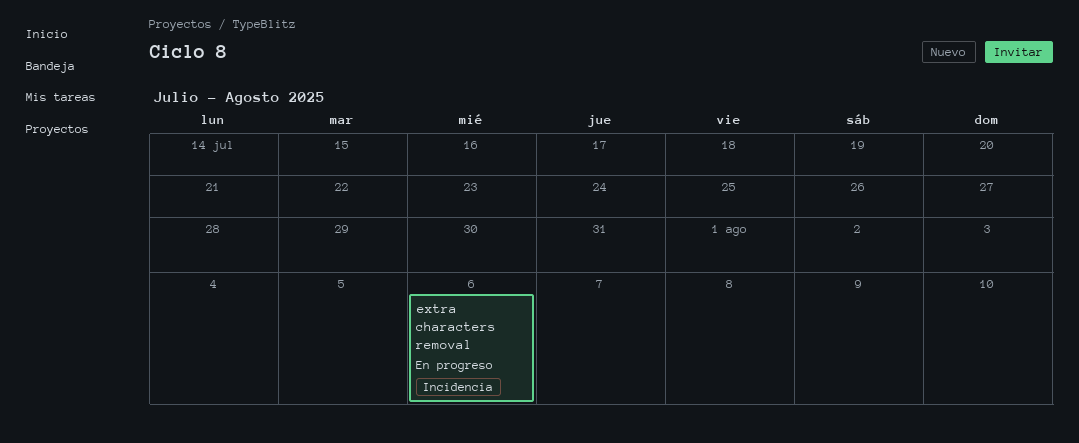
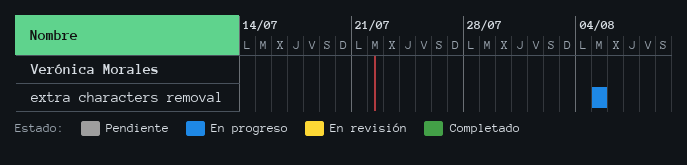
extra characters removal, due: Aug 6 -> Aug 5

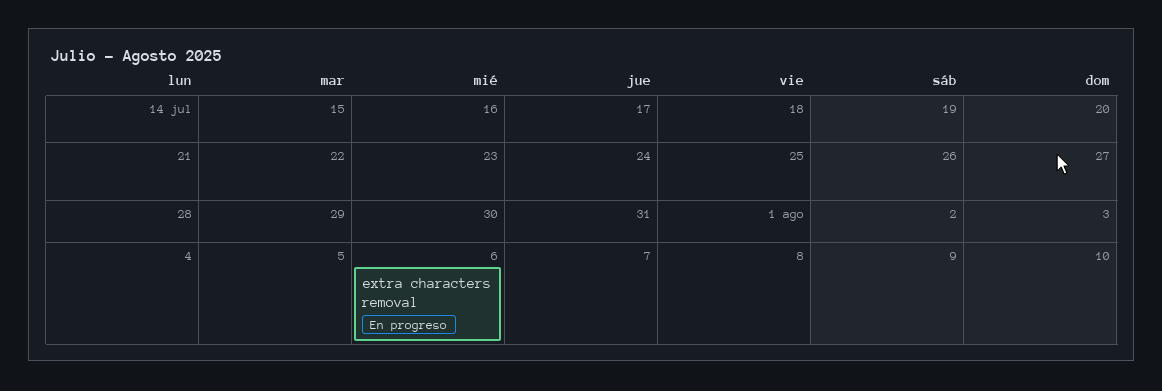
extra characters removal, due: Aug 5 -> Aug 6

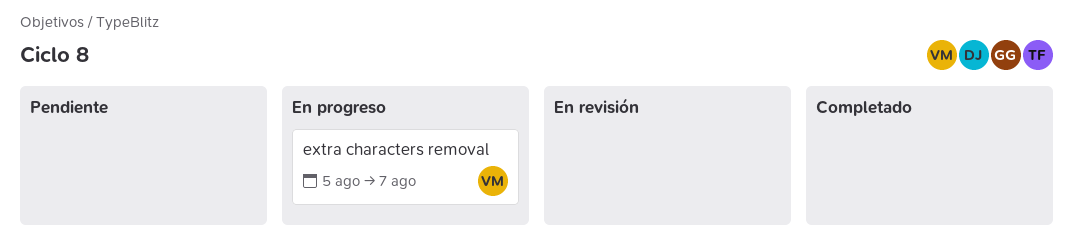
extra characters removal, due: Aug 6 -> Aug 7

